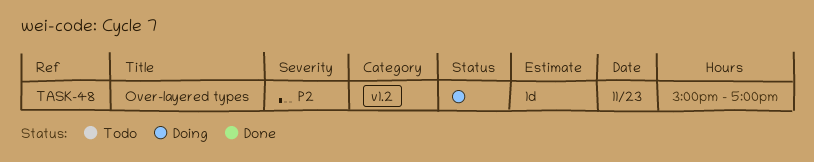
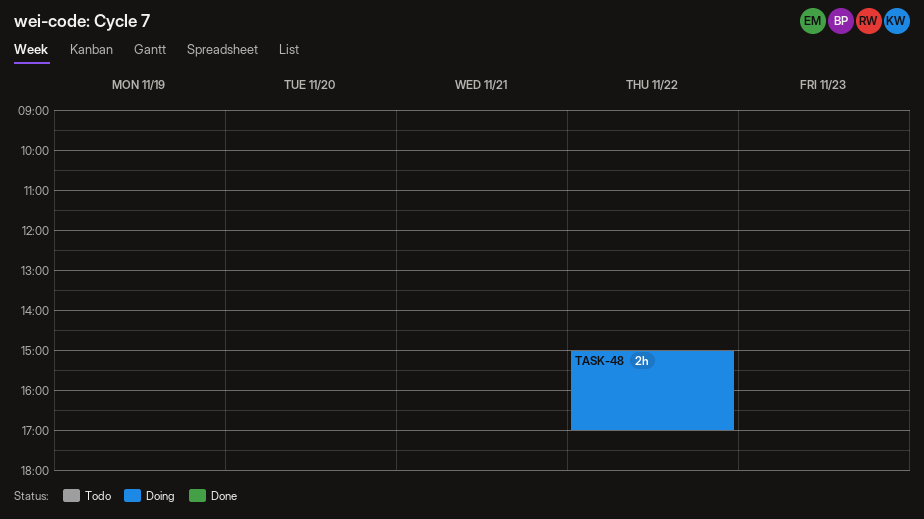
TASK-48, estimate: 1d -> 2h
TASK-48, day: Nov 23 -> Nov 22

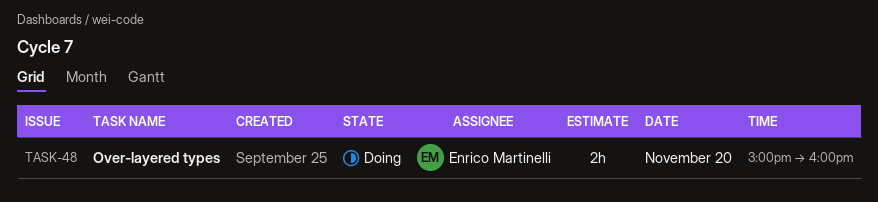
TASK-48, day: Nov 22 -> Nov 20
TASK-48, ends: 17:00 -> 16:00

